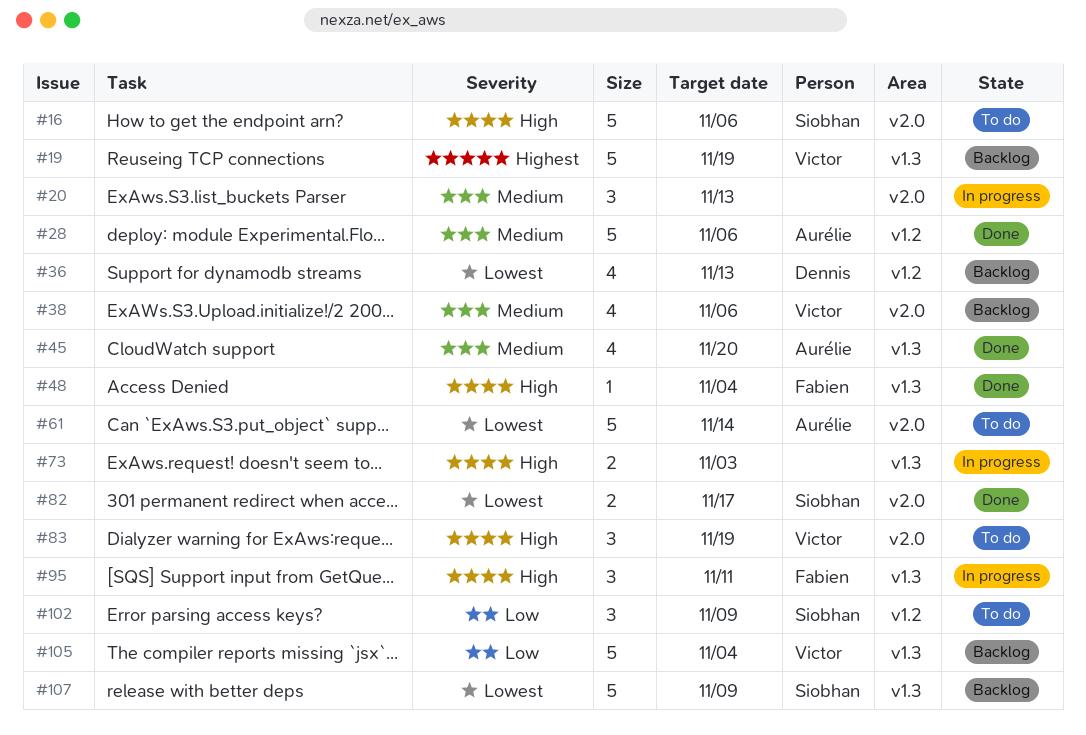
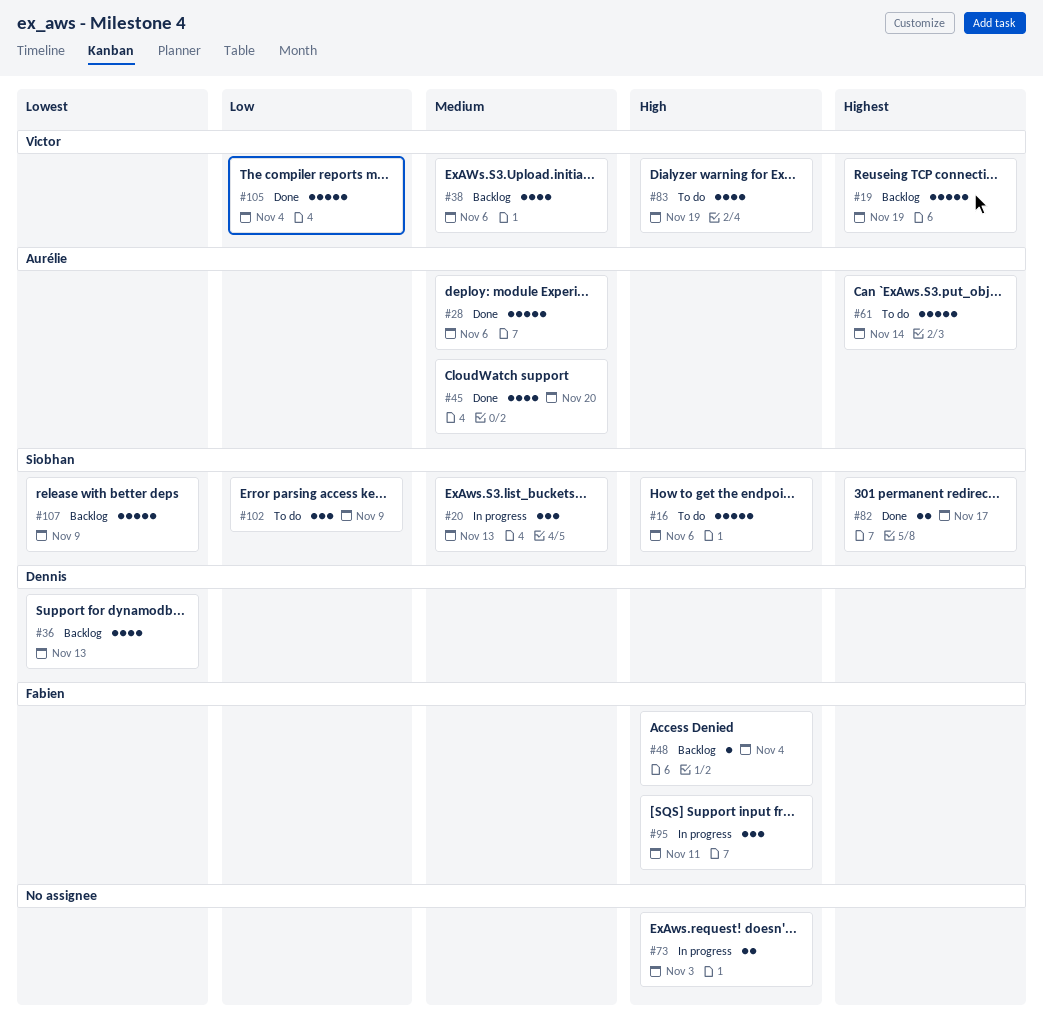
#20, owner: none -> Siobhan
#48, status: Done -> Backlog
#61, priority: Lowest -> Highest
#82, priority: Lowest -> Highest
#83, estimate: 3 -> 4
#105, status: Backlog -> Done

